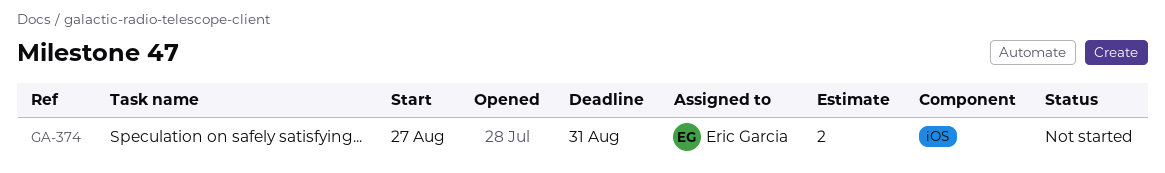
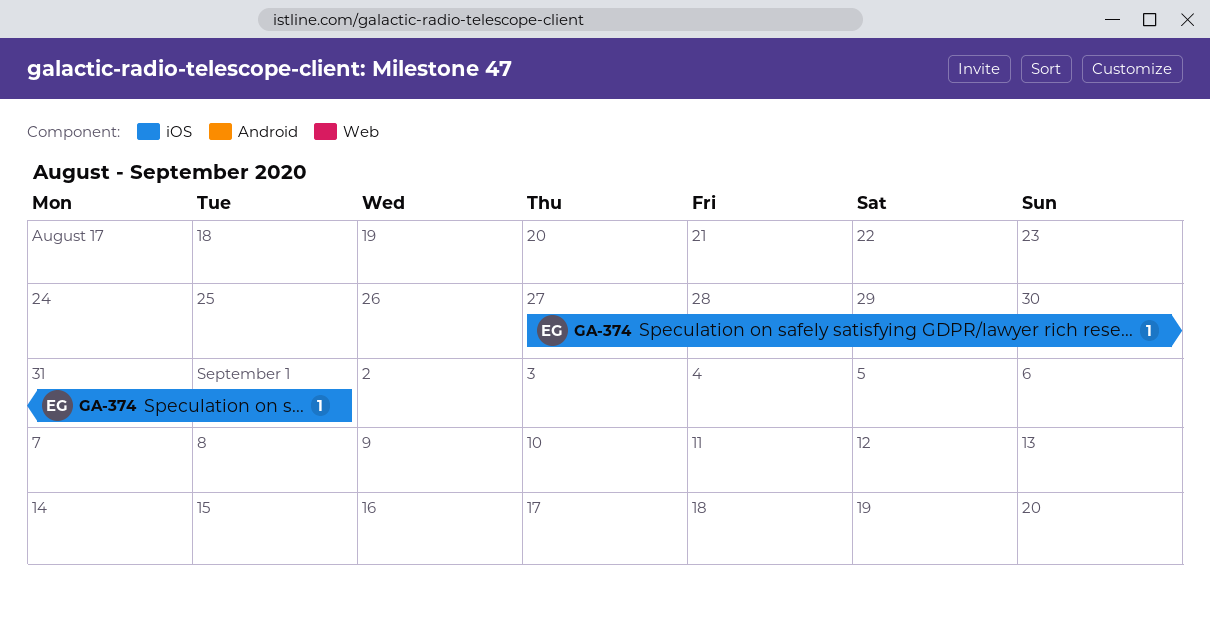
GA-374, estimate: 2 -> 1
GA-374, due: Aug 31 -> Sep 1

